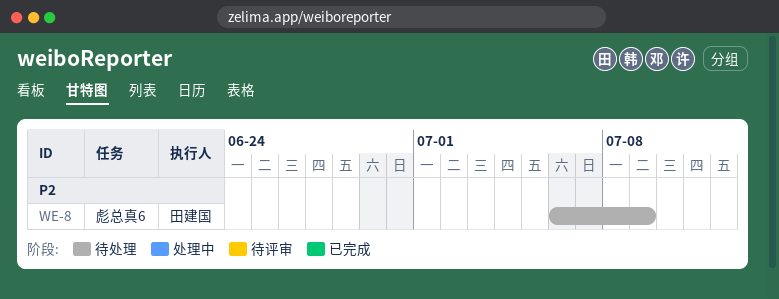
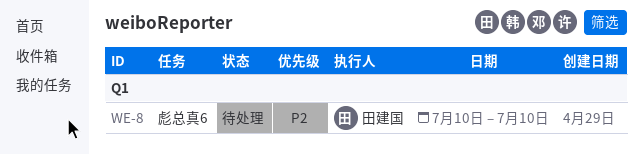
WE-8, start: Jul 6 -> Jul 10
WE-8, due: Jul 9 -> Jul 10

